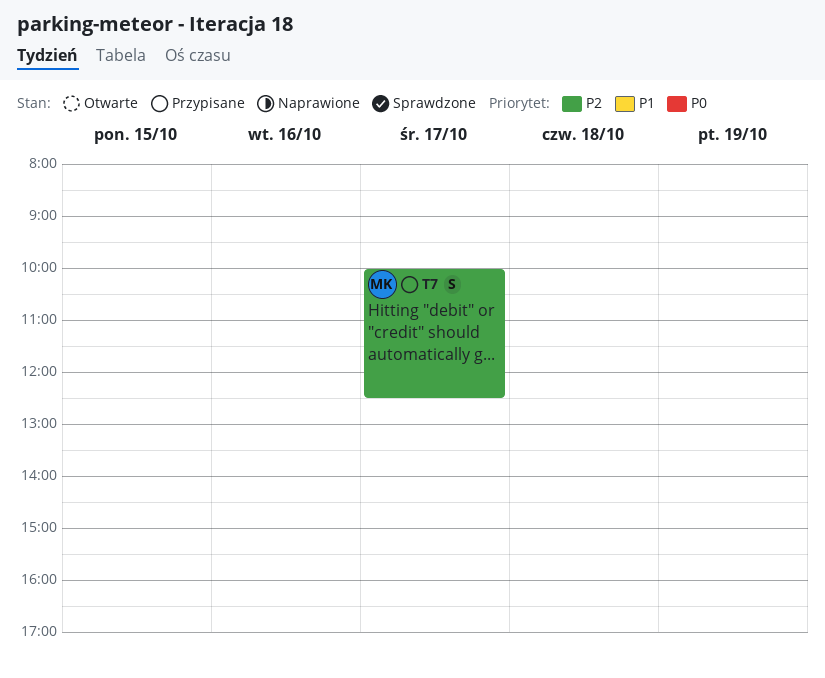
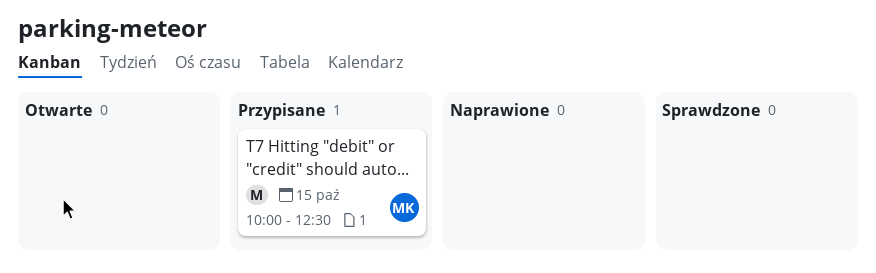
T7, estimate: S -> M
T7, day: Oct 17 -> Oct 15

